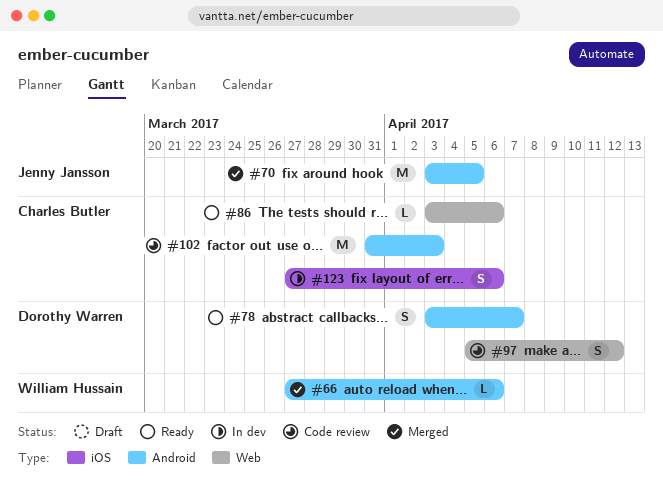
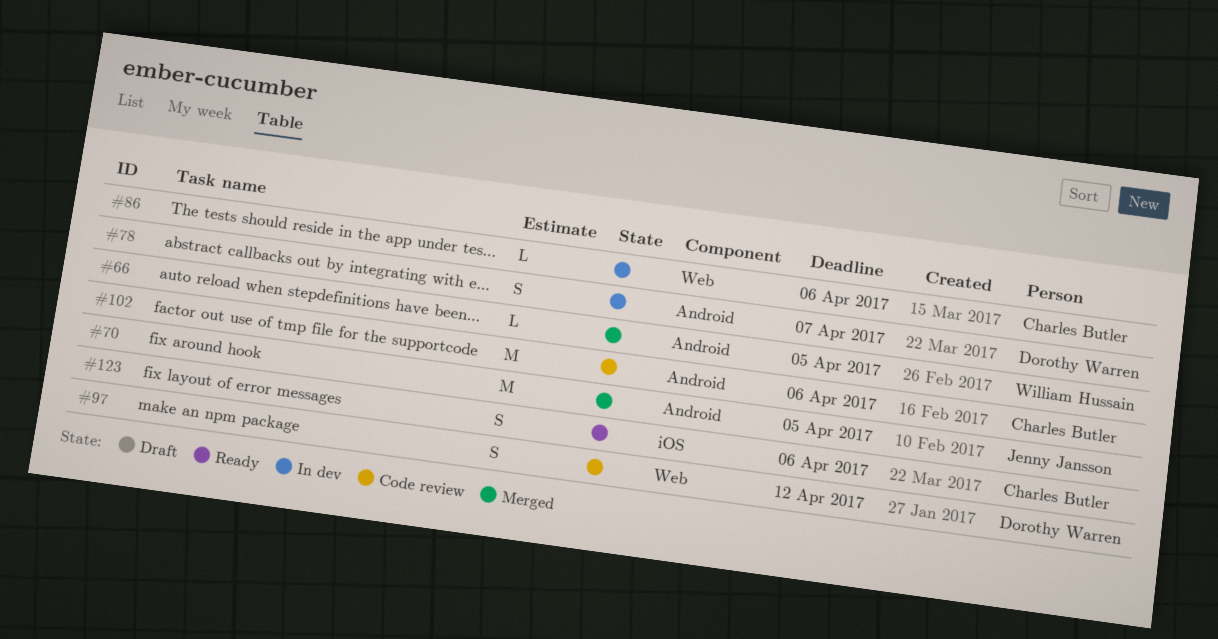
#66, due: Apr 6 -> Apr 5
#78, status: Ready -> In dev
#86, status: Ready -> In dev
#102, due: Apr 3 -> Apr 6
#123, status: In dev -> Ready

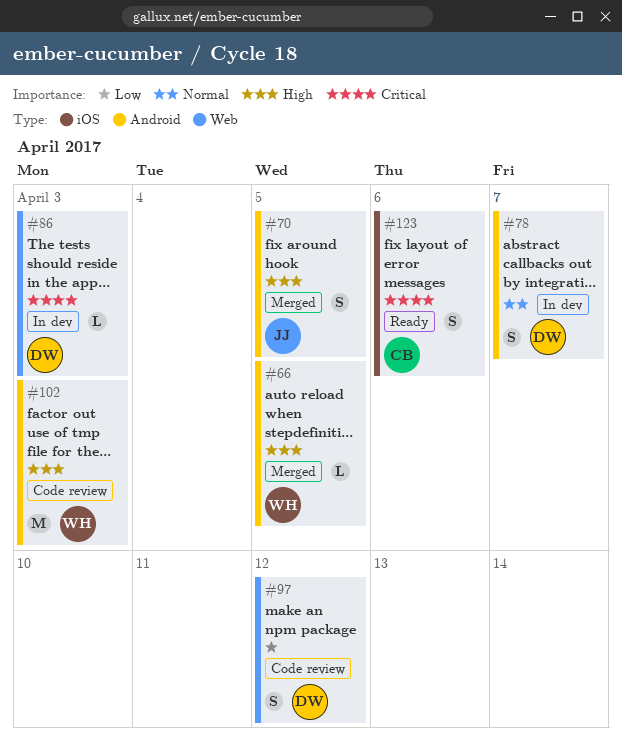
#70, estimate: M -> S
#86, owner: Charles Butler -> Dorothy Warren
#86, due: Apr 6 -> Apr 3
#102, owner: Charles Butler -> William Hussain
#102, due: Apr 6 -> Apr 3

